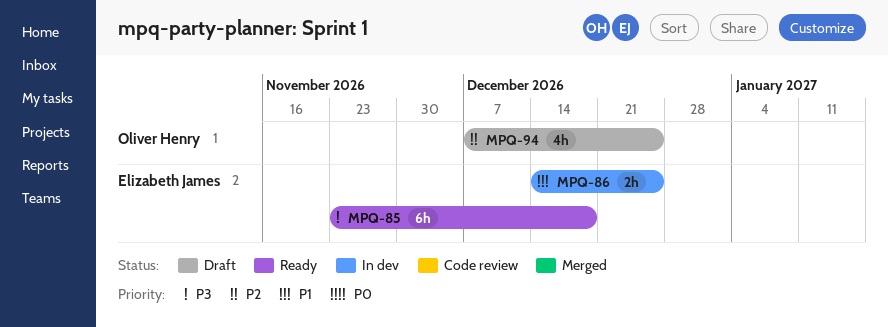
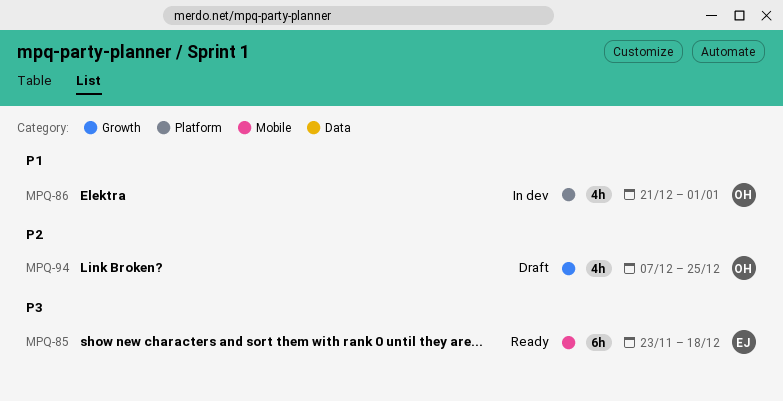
MPQ-86, owner: Elizabeth James -> Oliver Henry
MPQ-86, estimate: 2h -> 4h
MPQ-86, start: Dec 14 -> Dec 21
MPQ-86, due: Dec 25 -> Jan 1

